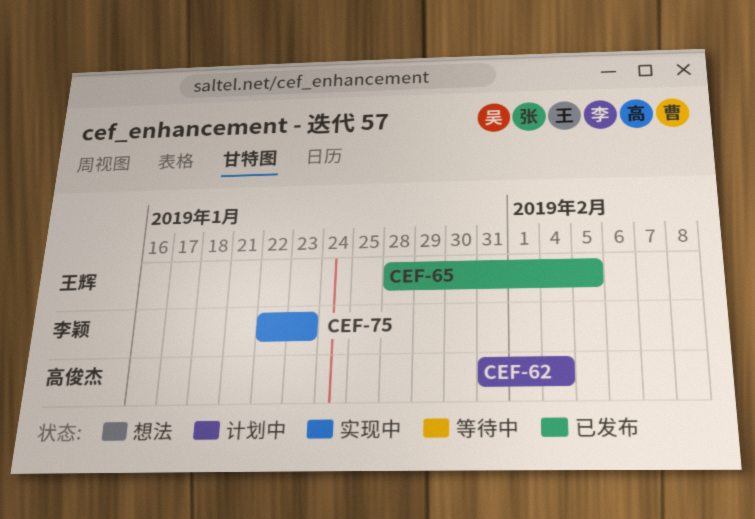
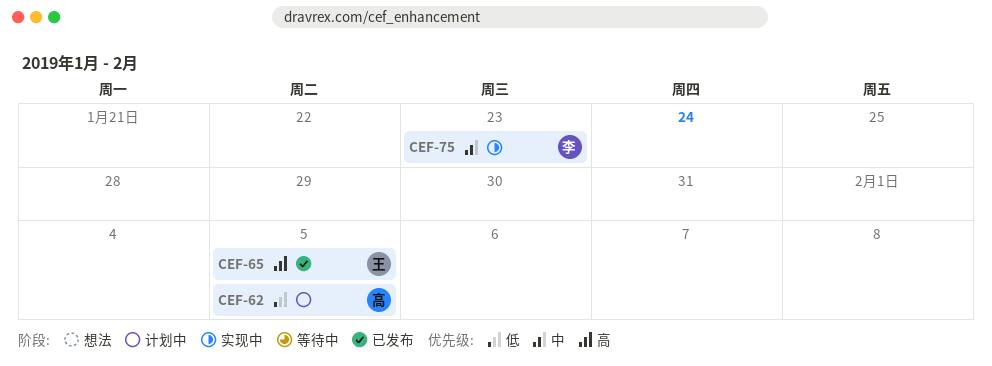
CEF-62, due: Feb 4 -> Feb 5

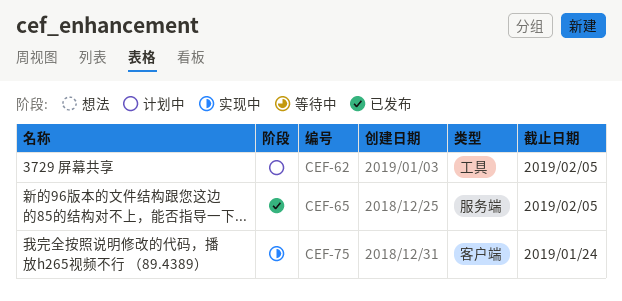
CEF-75, due: Jan 23 -> Jan 24

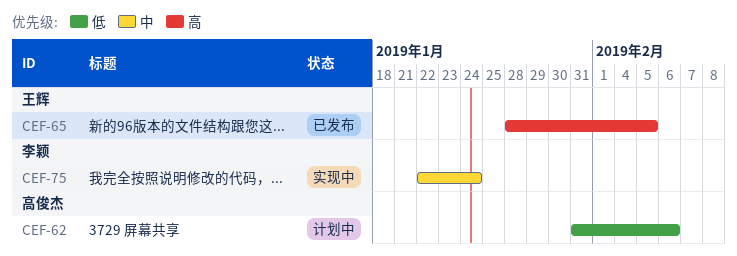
CEF-62, due: Feb 5 -> Feb 6

